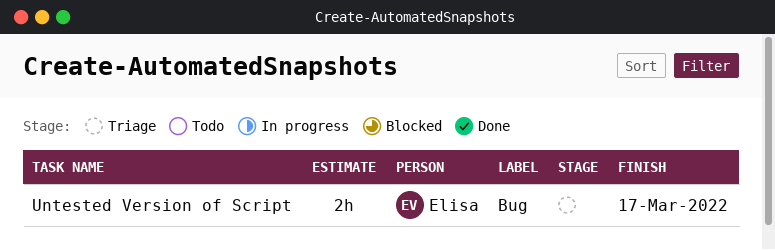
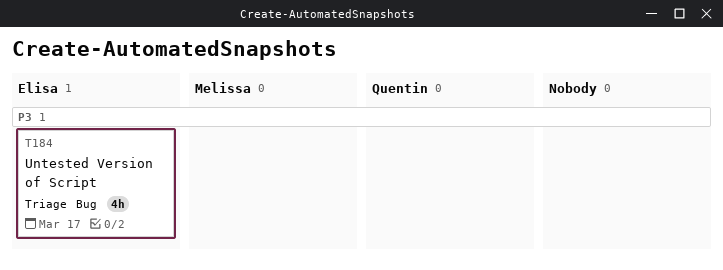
Untested Version of Script, estimate: 2h -> 4h

